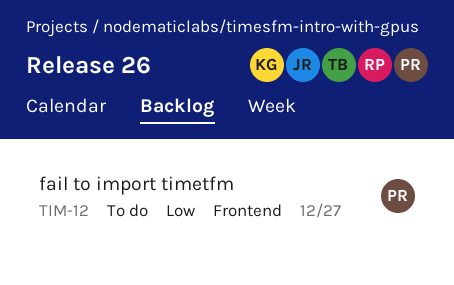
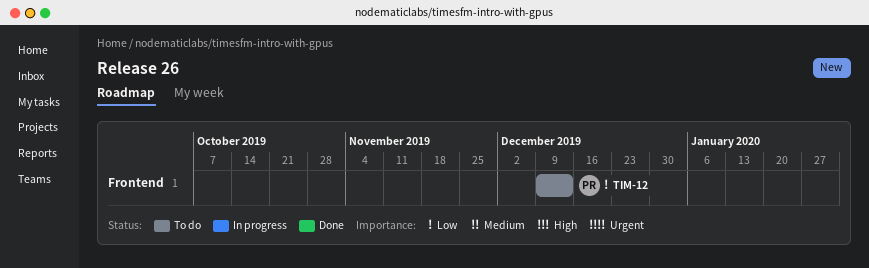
TIM-12, due: Dec 27 -> Dec 13

